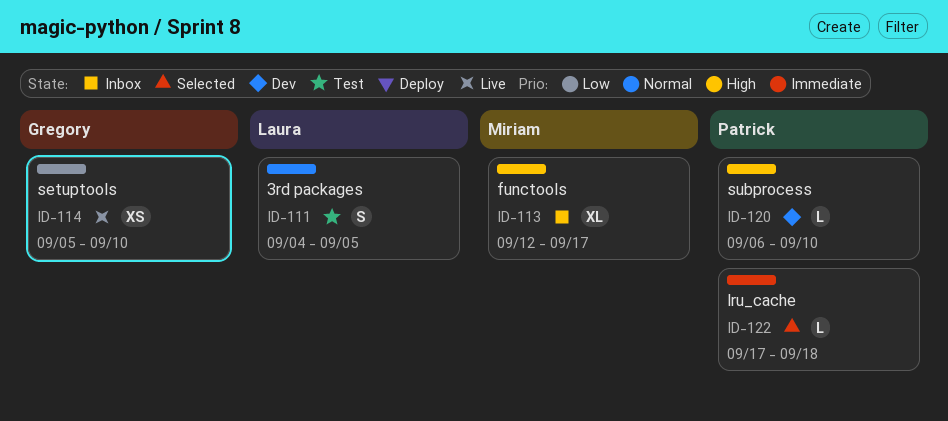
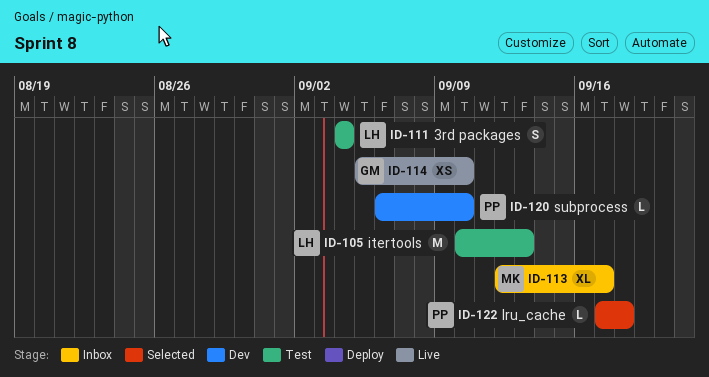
ID-105: none -> present
ID-111, due: Sep 5 -> Sep 4

